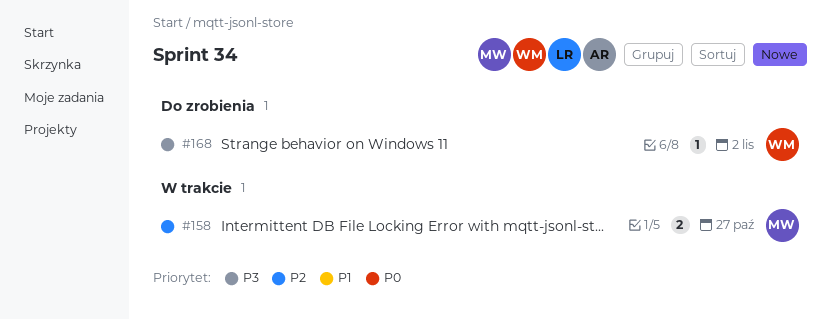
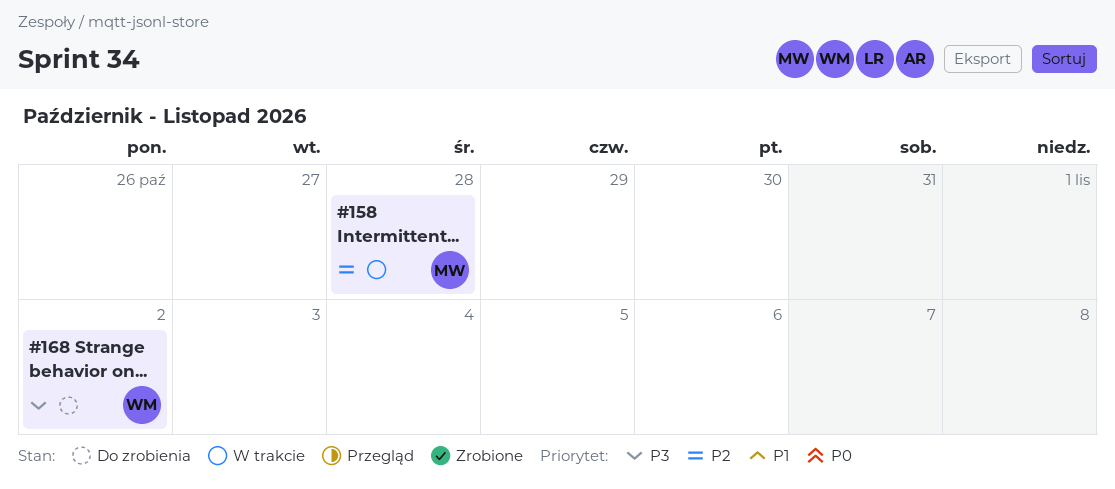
#158, due: Oct 27 -> Oct 28

